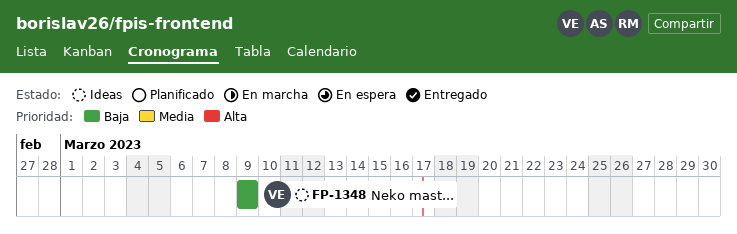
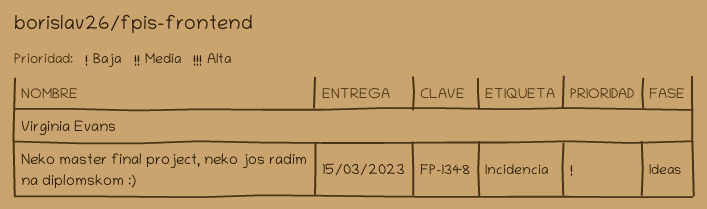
FP-1348, due: Mar 9 -> Mar 15

